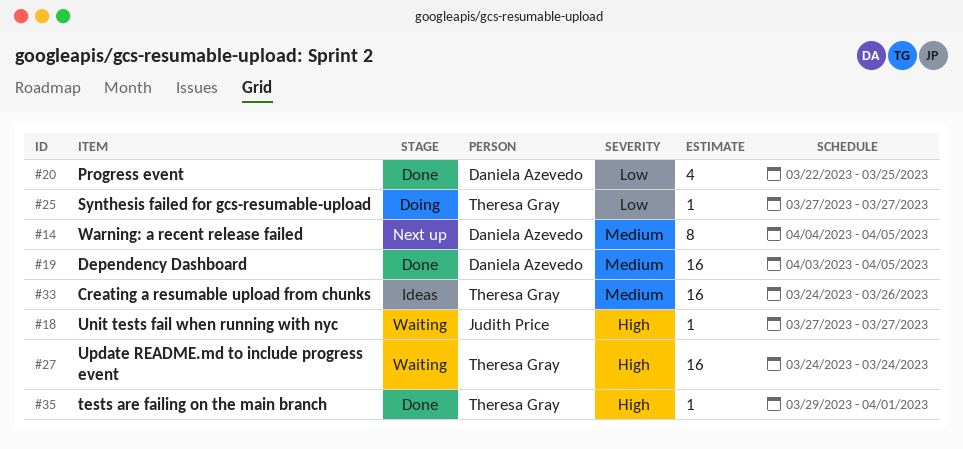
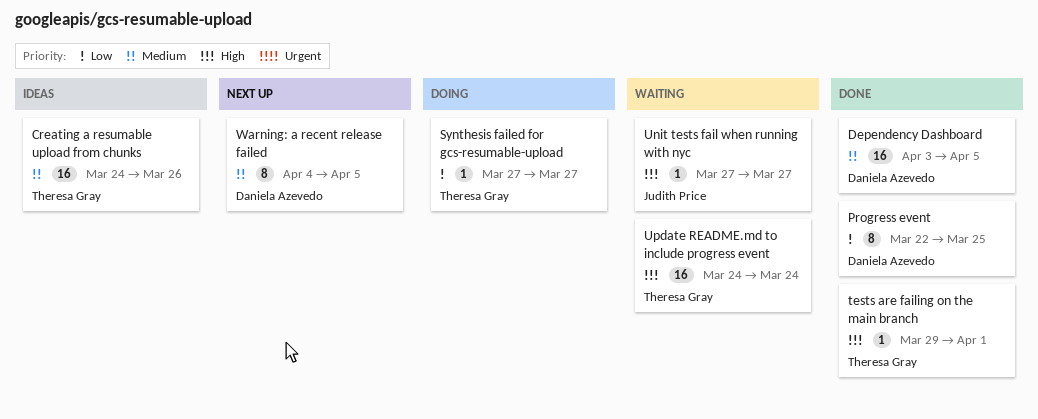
Progress event, estimate: 4 -> 8

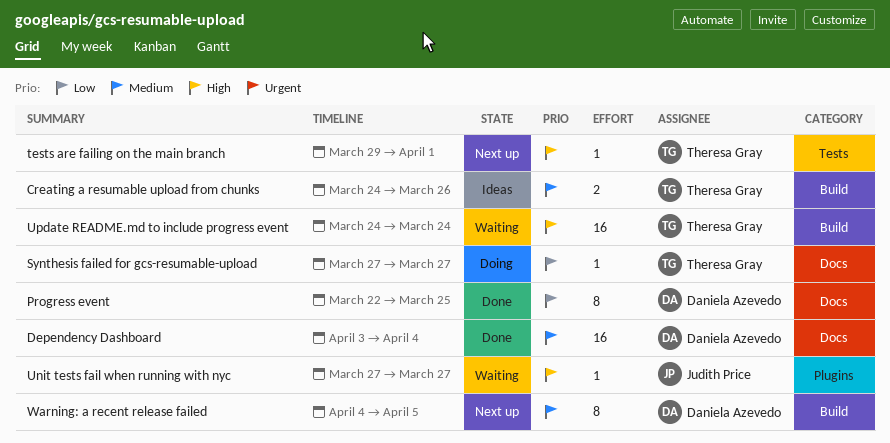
Creating a resumable upload from chunks, estimate: 16 -> 2
Dependency Dashboard, due: Apr 5 -> Apr 4
tests are failing on the main branch, status: Done -> Next up

